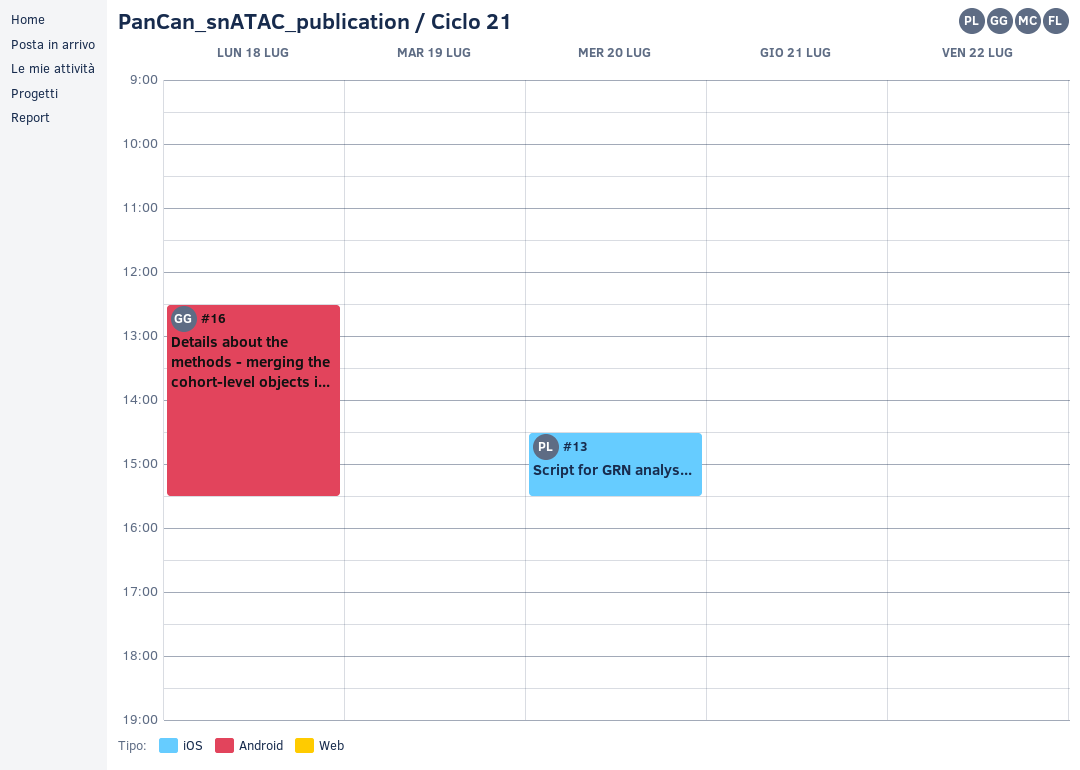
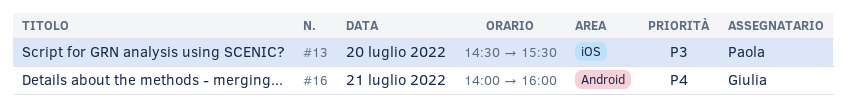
#16, day: Jul 18 -> Jul 21
#16, begins: 12:30 -> 14:00
#16, ends: 15:30 -> 16:00

